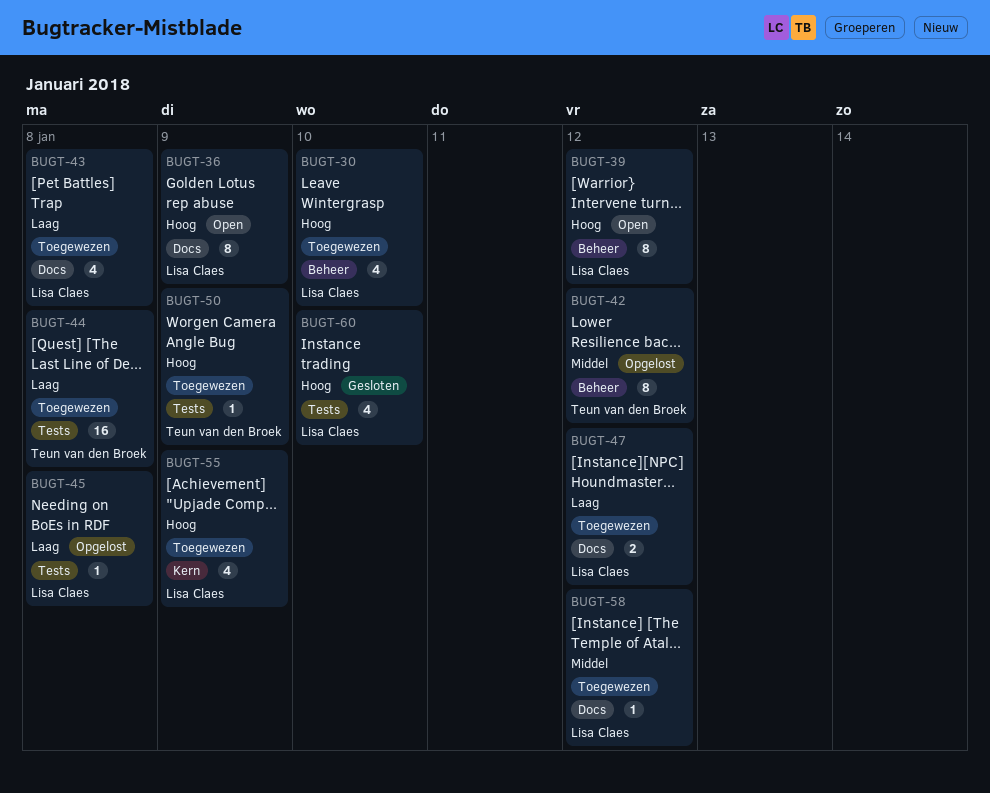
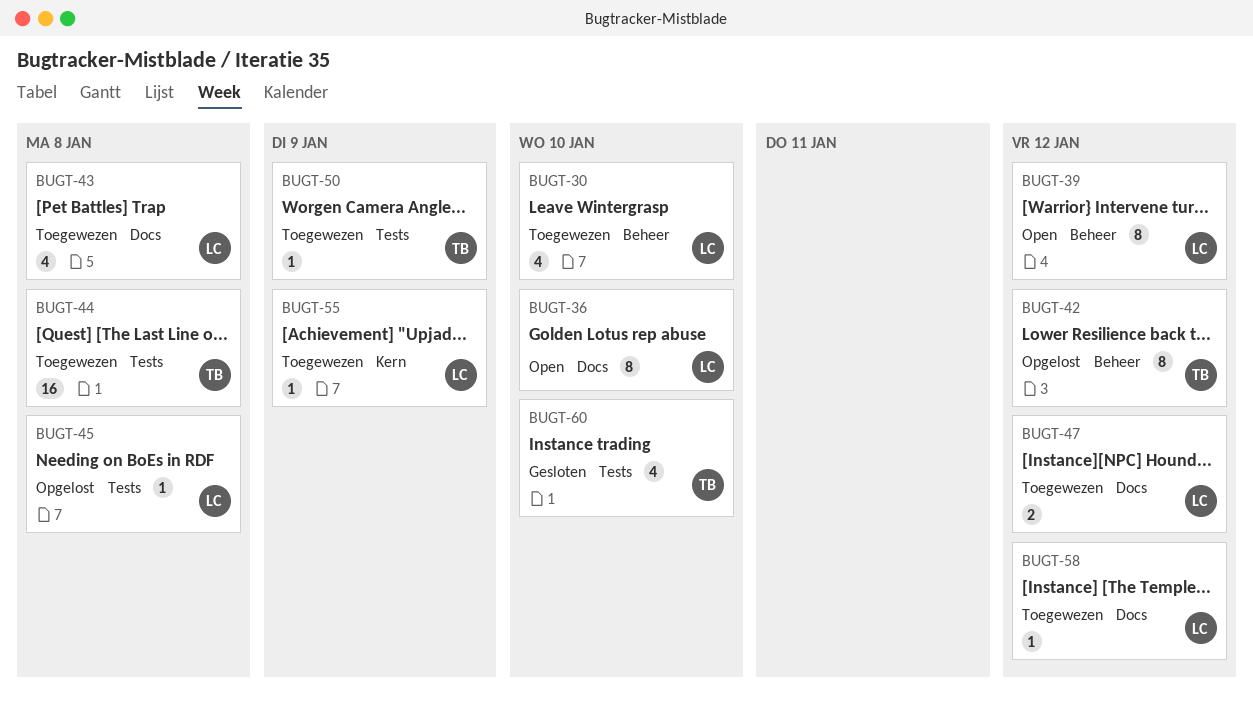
BUGT-36, due: Jan 9 -> Jan 10
BUGT-55, estimate: 4 -> 1
BUGT-60, owner: Lisa Claes -> Teun van den Broek

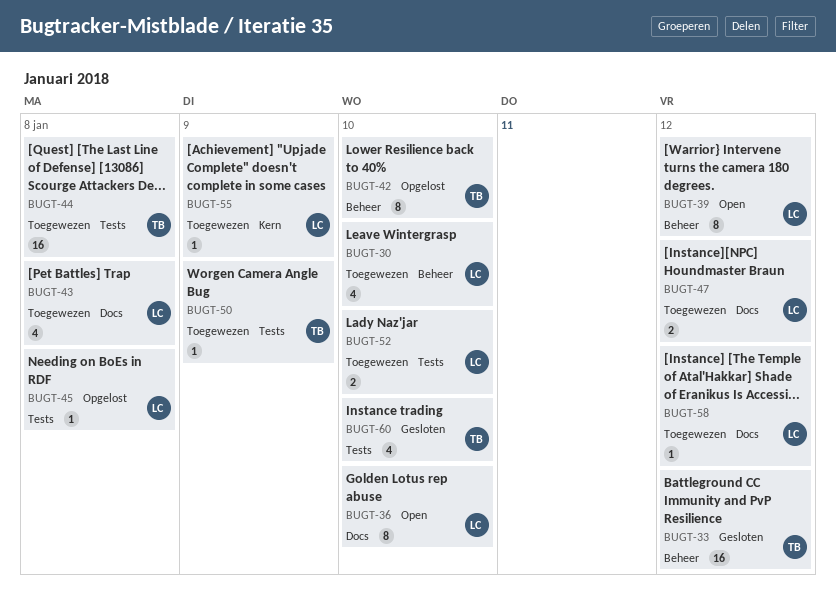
BUGT-33: none -> present
BUGT-42, due: Jan 12 -> Jan 10
BUGT-52: none -> present

